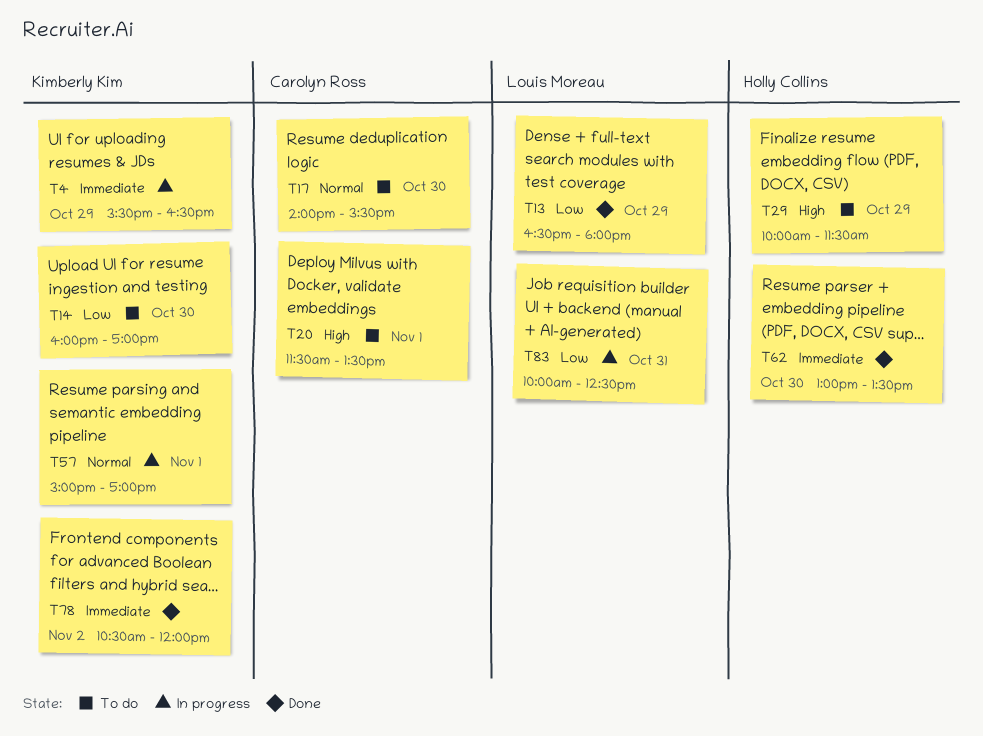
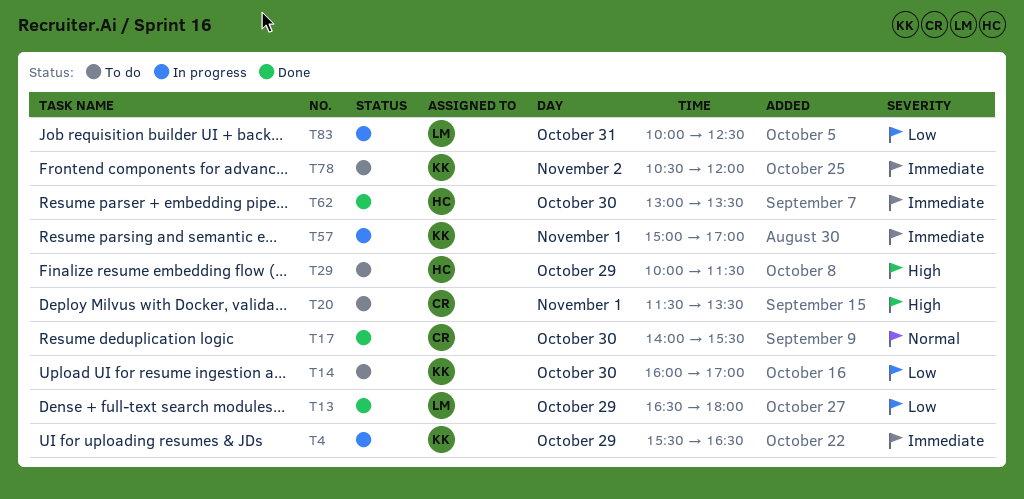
T17, status: To do -> Done
T57, priority: Normal -> Immediate
T78, status: Done -> To do

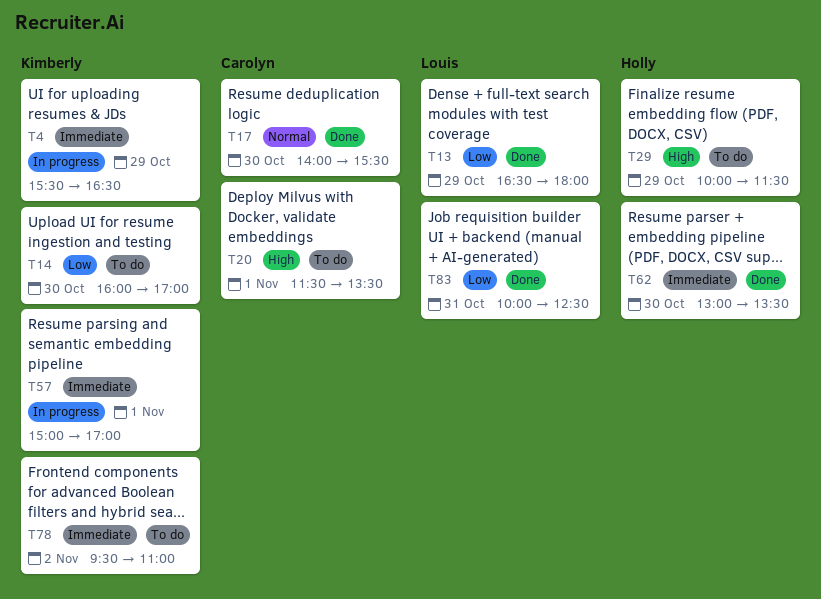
T78, begins: 10:30 -> 09:30
T78, ends: 12:00 -> 11:00
T83, status: In progress -> Done

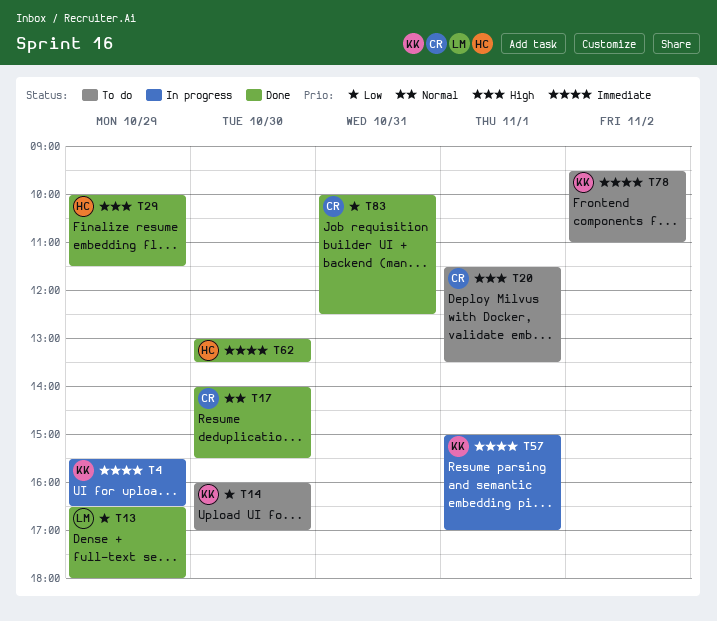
T29, status: To do -> Done
T83, owner: Louis -> Carolyn

